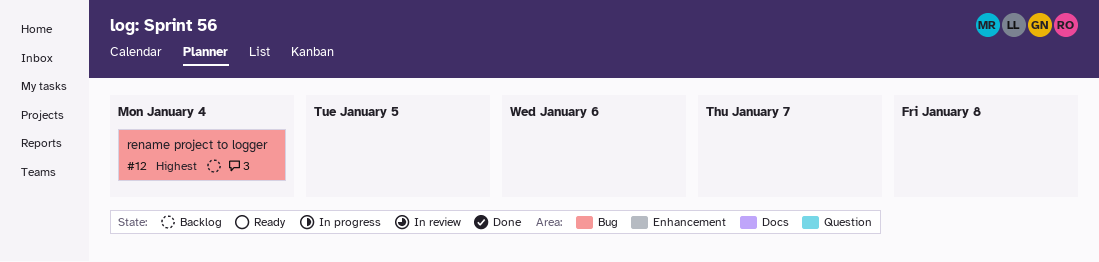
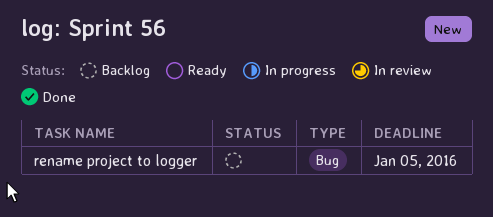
rename project to logger, due: Jan 4 -> Jan 5

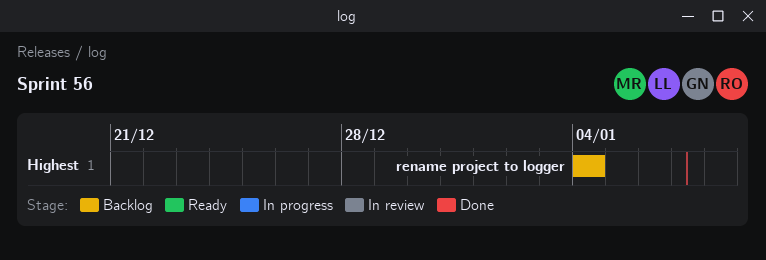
rename project to logger, due: Jan 5 -> Jan 4

